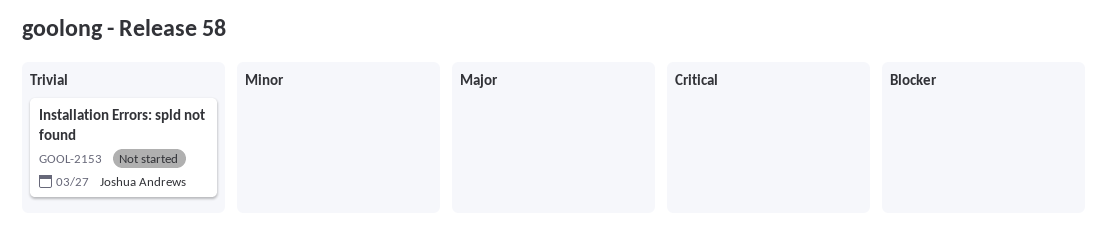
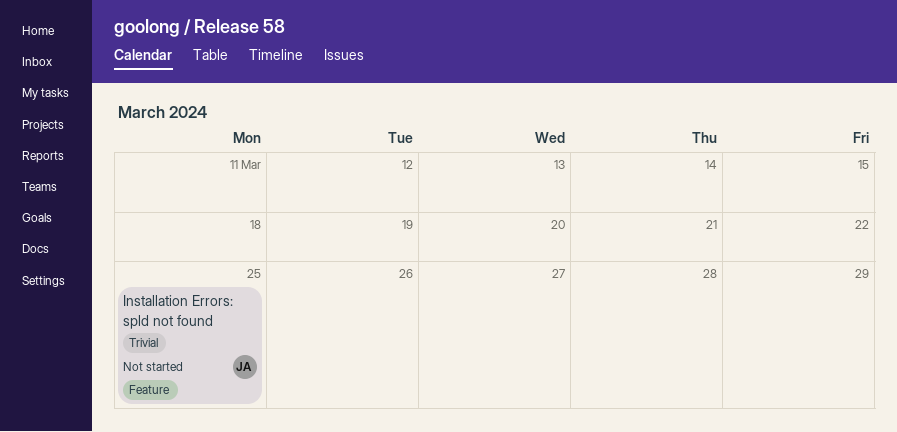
Installation Errors: spld not found, due: Mar 27 -> Mar 25

